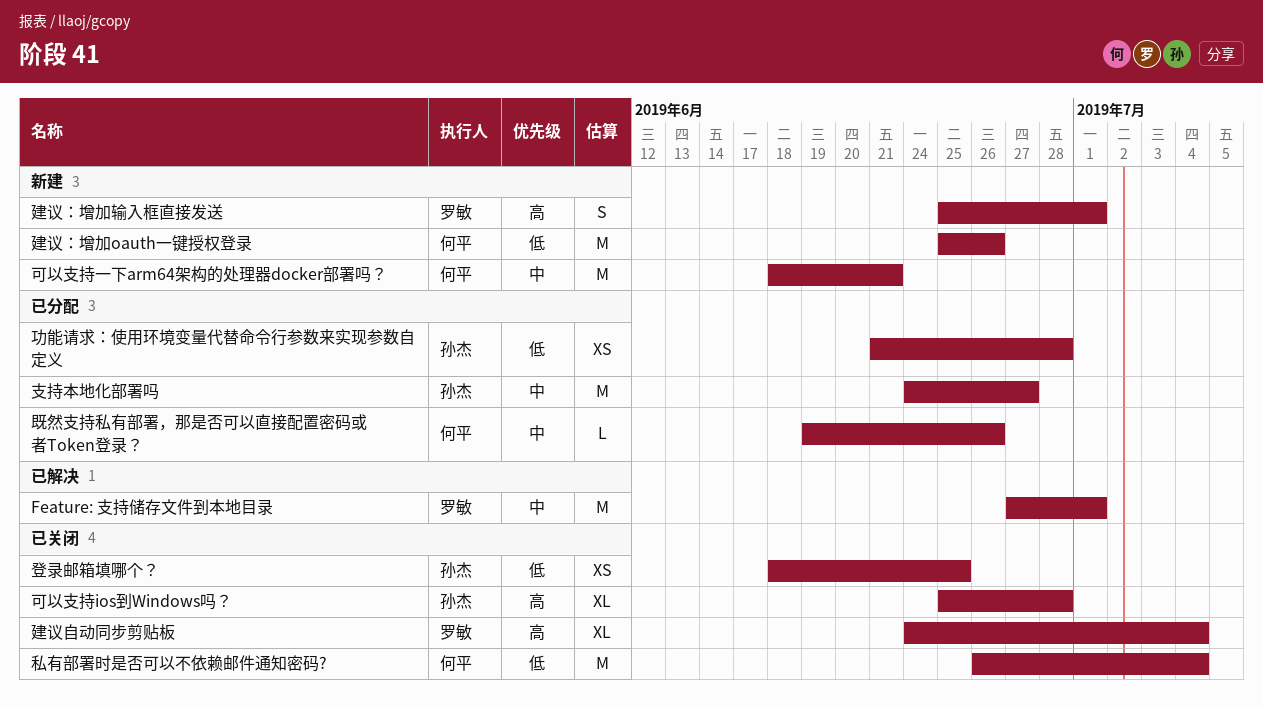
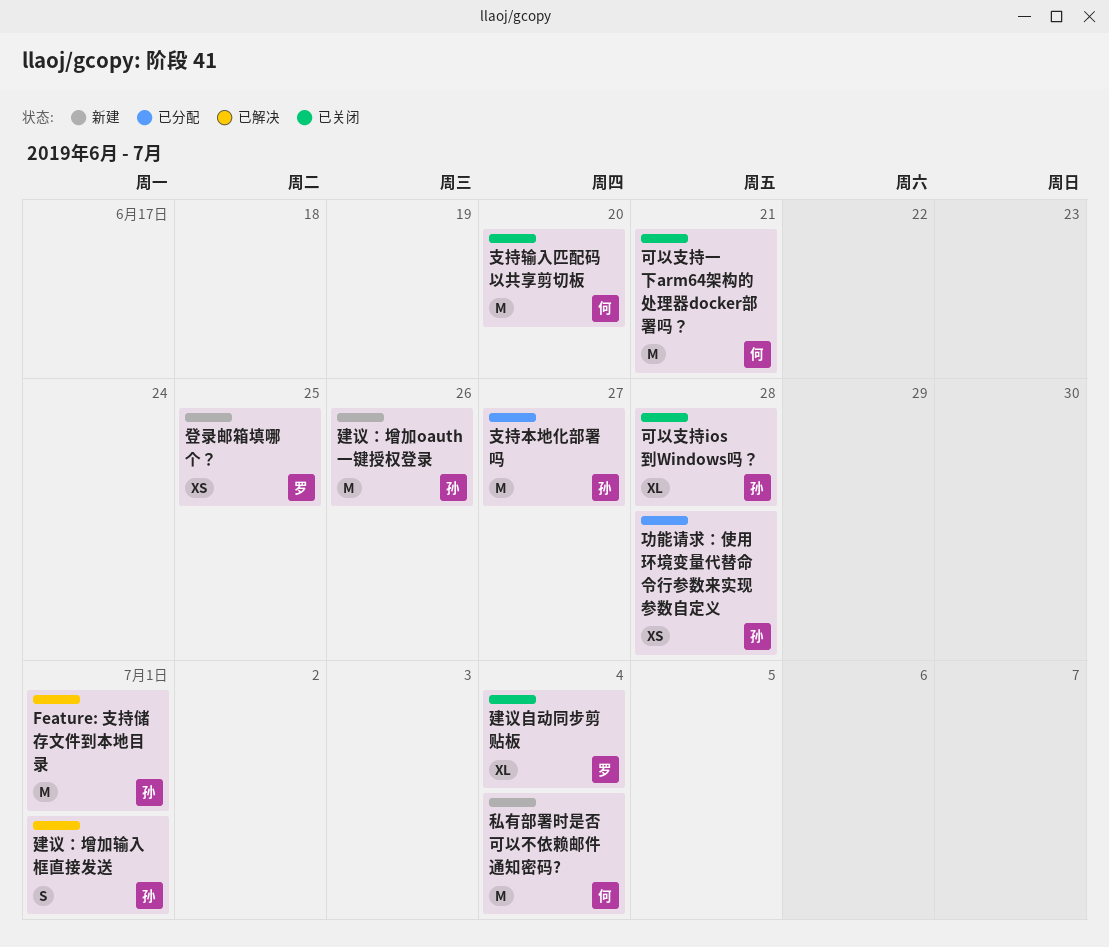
Feature: 支持储存文件到本地目录, owner: 罗敏 -> 孙杰
可以支持一下arm64架构的处理器docker部署吗？, status: 新建 -> 已关闭
建议：增加oauth一键授权登录, owner: 何平 -> 孙杰
建议：增加输入框直接发送, status: 新建 -> 已解决
建议：增加输入框直接发送, owner: 罗敏 -> 孙杰
支持输入匹配码以共享剪切板: none -> present
既然支持私有部署，那是否可以直接配置密码或者Token登录？: present -> none
登录邮箱填哪个？, status: 已关闭 -> 新建
登录邮箱填哪个？, owner: 孙杰 -> 罗敏
私有部署时是否可以不依赖邮件通知密码?, status: 已关闭 -> 新建

